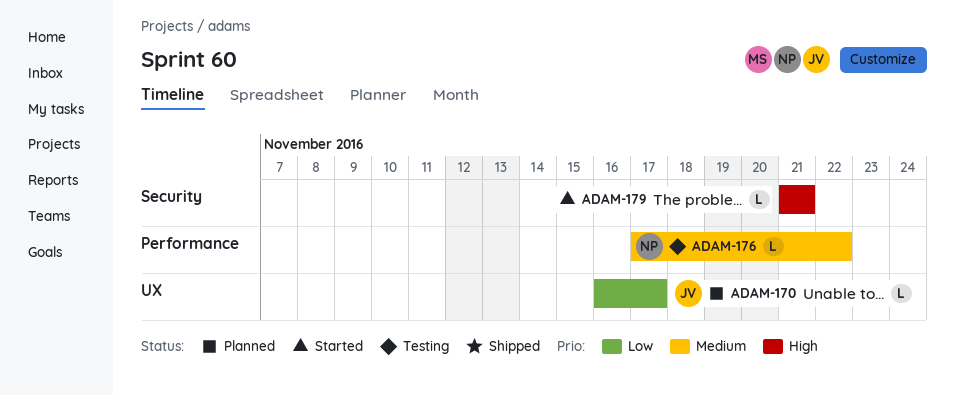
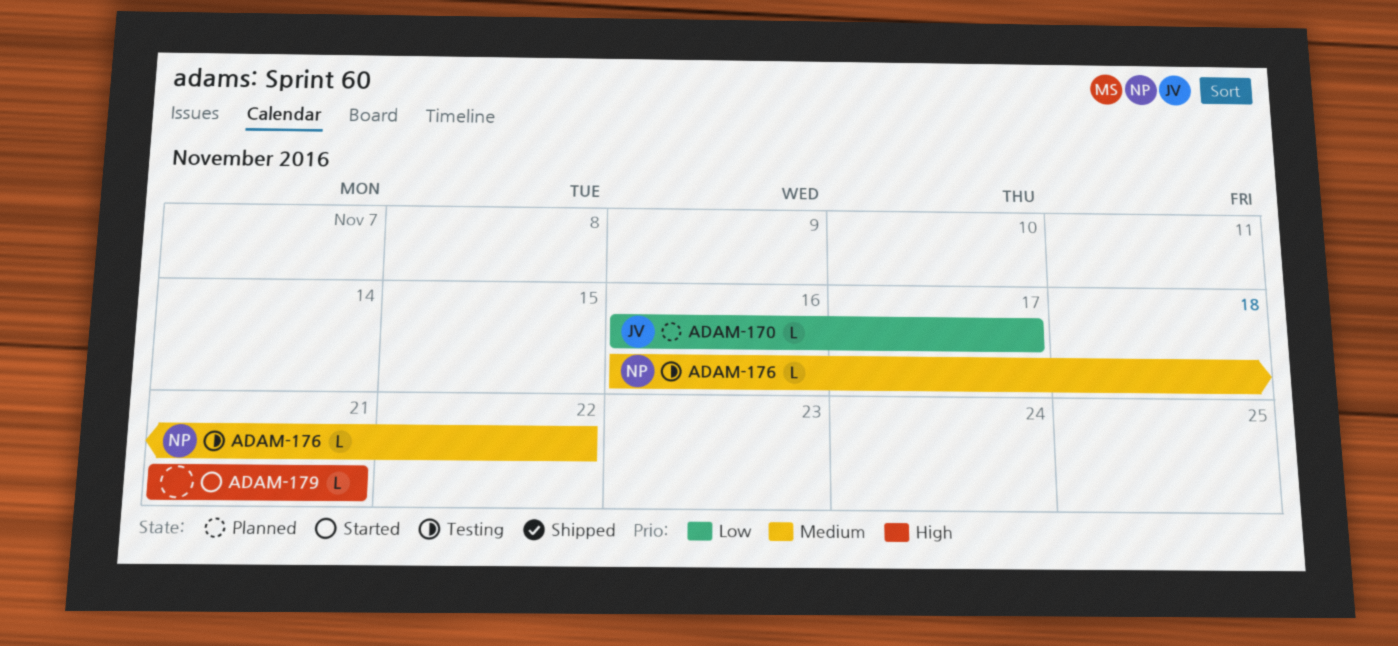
ADAM-176, start: Nov 17 -> Nov 16

